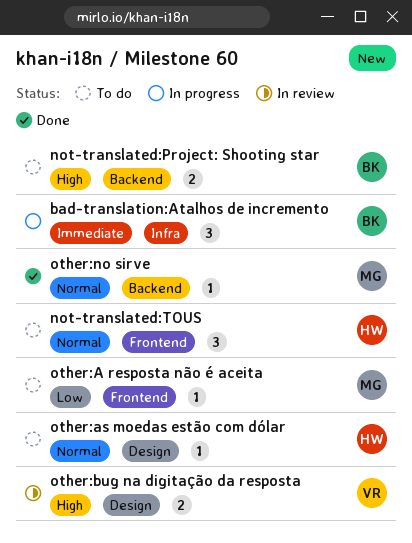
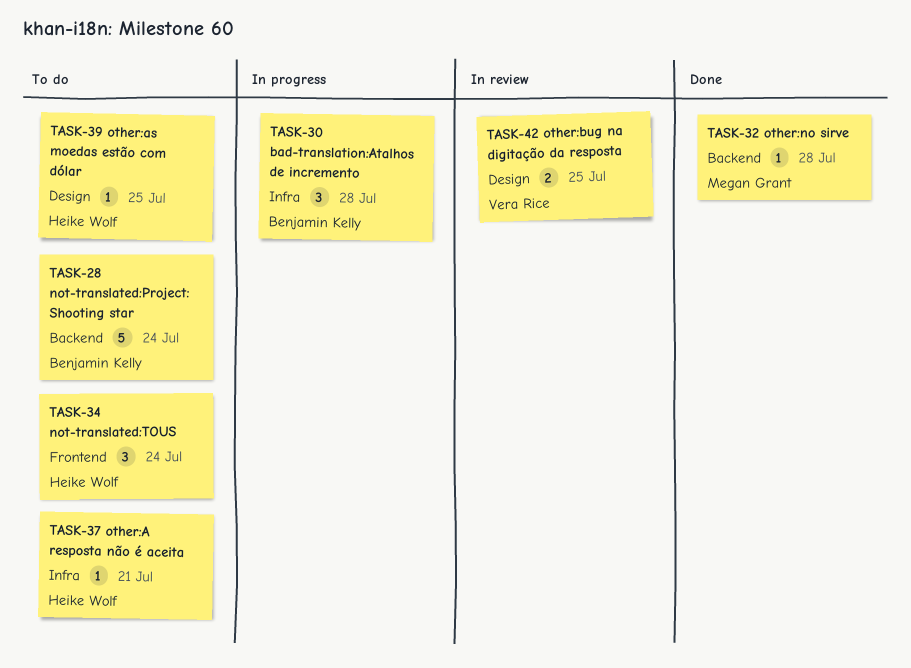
not-translated:Project: Shooting star, estimate: 2 -> 5
other:A resposta não é aceita, owner: Megan Grant -> Heike Wolf
other:A resposta não é aceita, label: Frontend -> Infra

